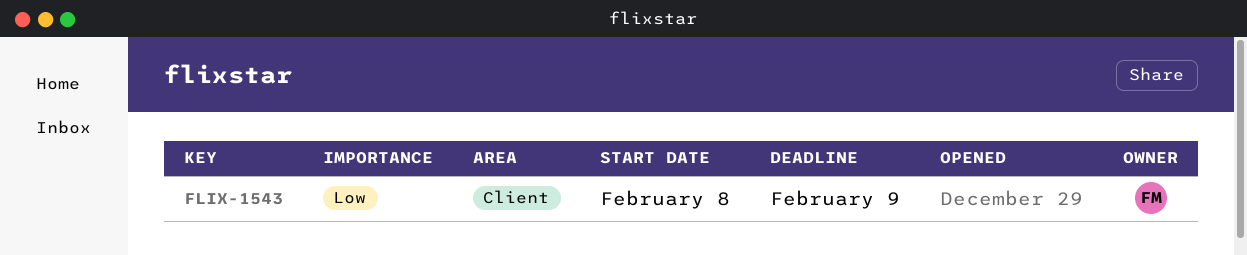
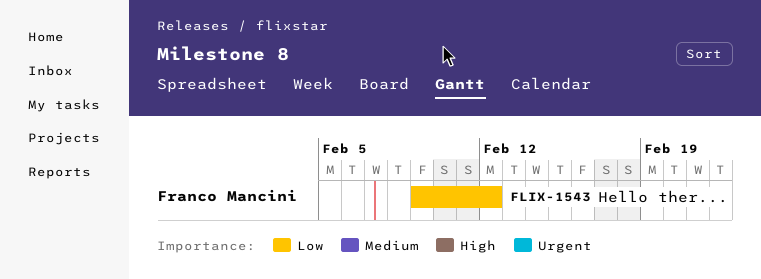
FLIX-1543, start: Feb 8 -> Feb 9
FLIX-1543, due: Feb 9 -> Feb 12

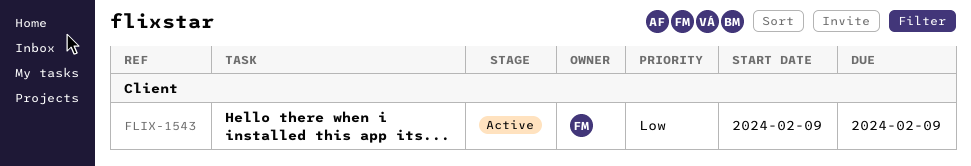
FLIX-1543, due: Feb 12 -> Feb 9

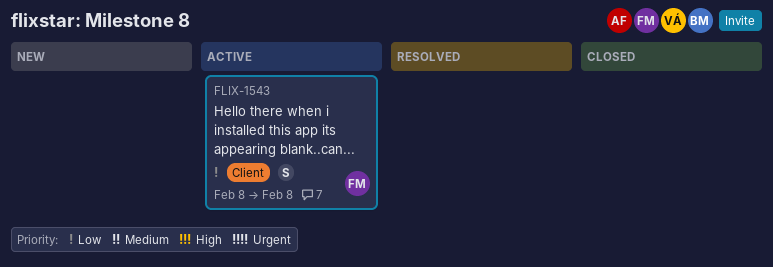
FLIX-1543, start: Feb 9 -> Feb 8
FLIX-1543, due: Feb 9 -> Feb 8

